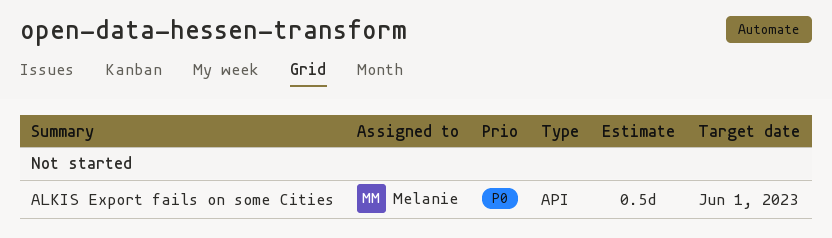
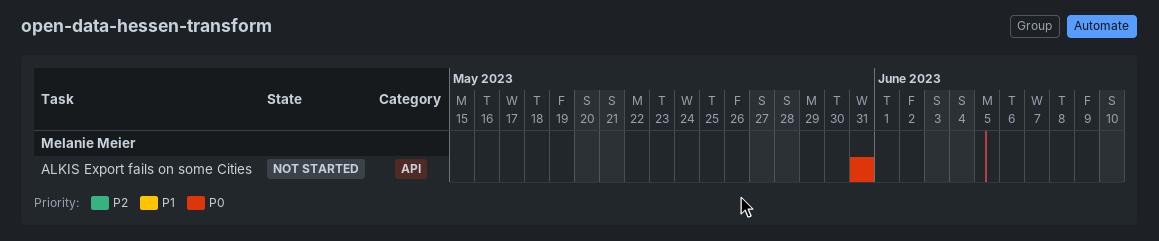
ALKIS Export fails on some Cities, due: Jun 1 -> May 31

